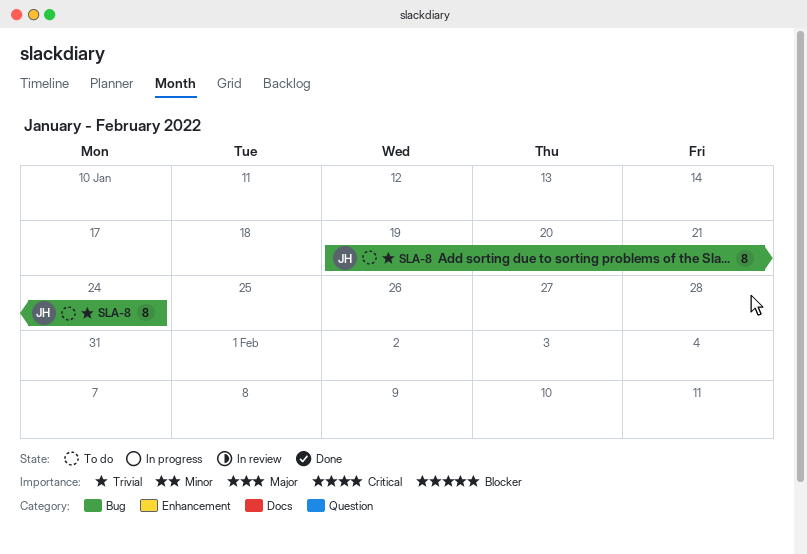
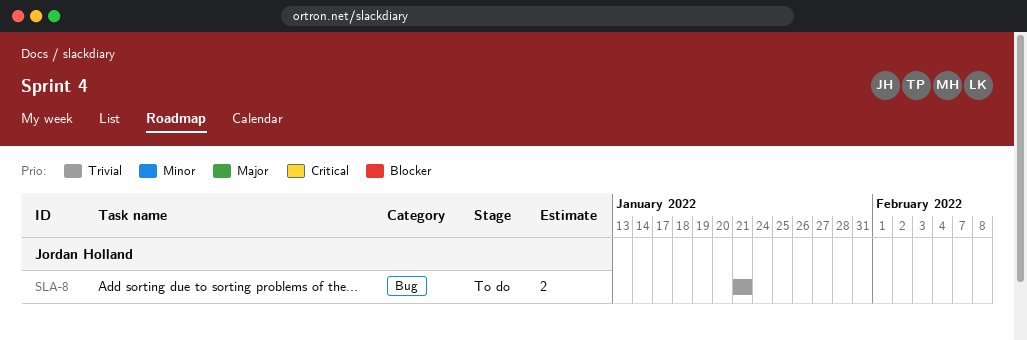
SLA-8, estimate: 8 -> 2
SLA-8, start: Jan 19 -> Jan 21
SLA-8, due: Jan 24 -> Jan 21

